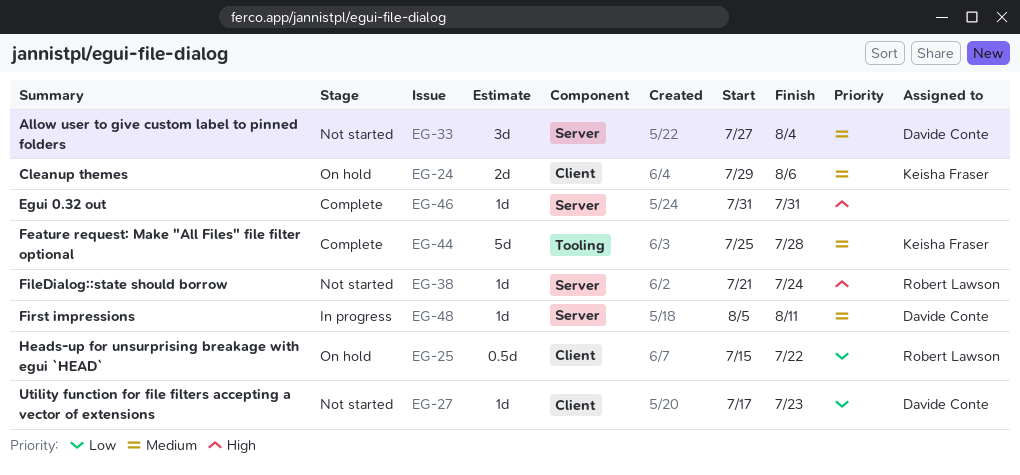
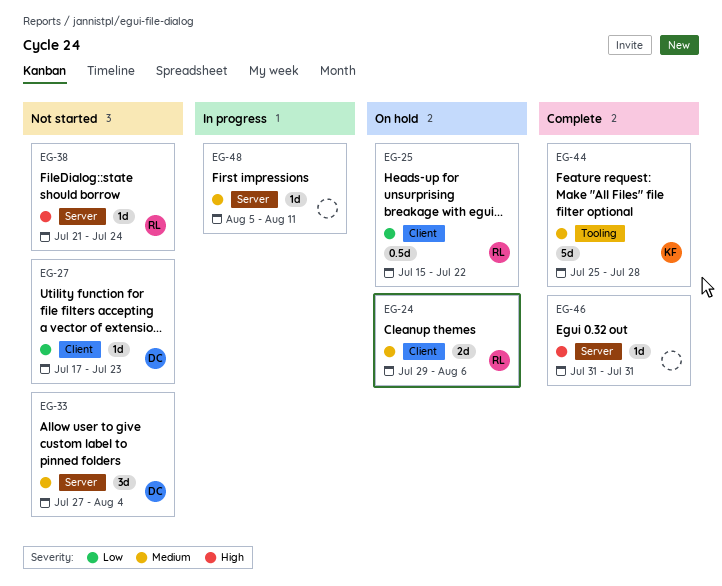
EG-24, owner: Keisha Fraser -> Robert Lawson
EG-48, owner: Davide Conte -> none

